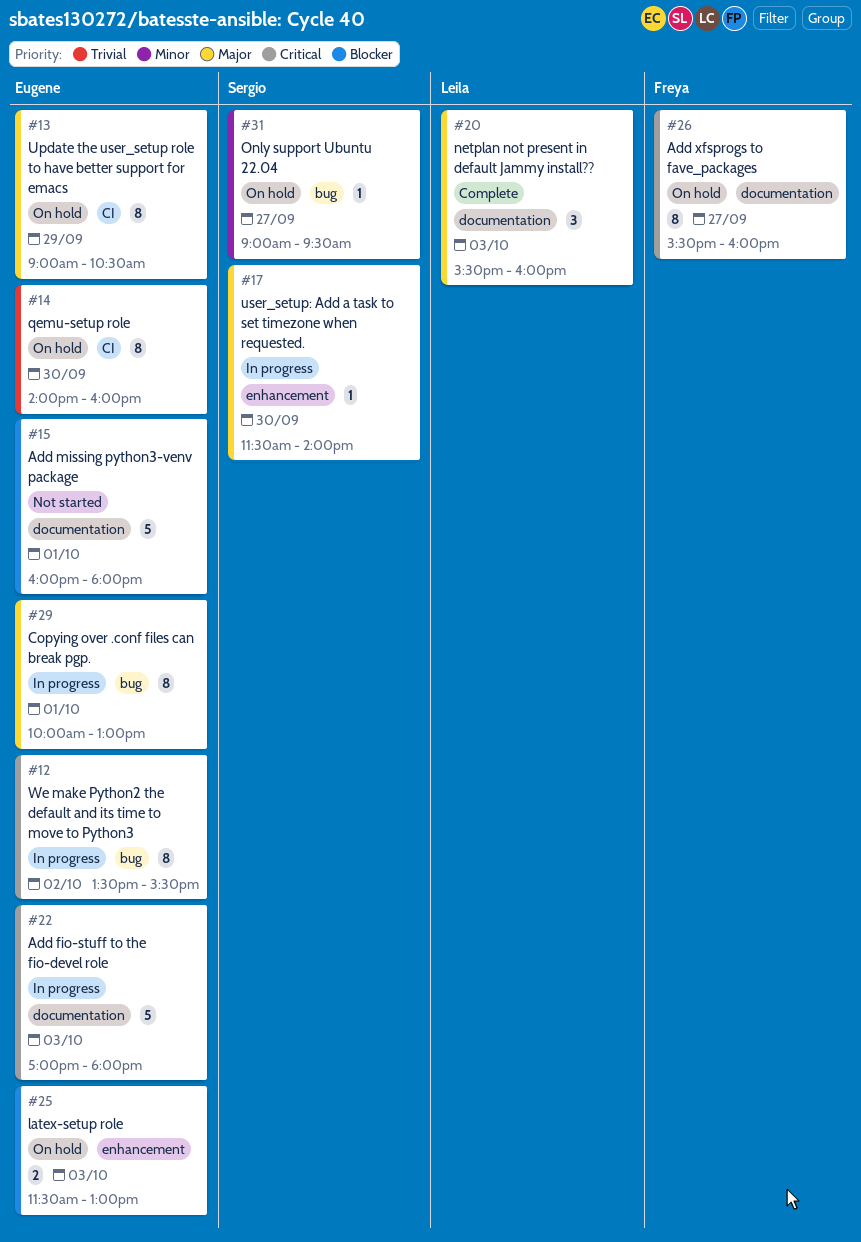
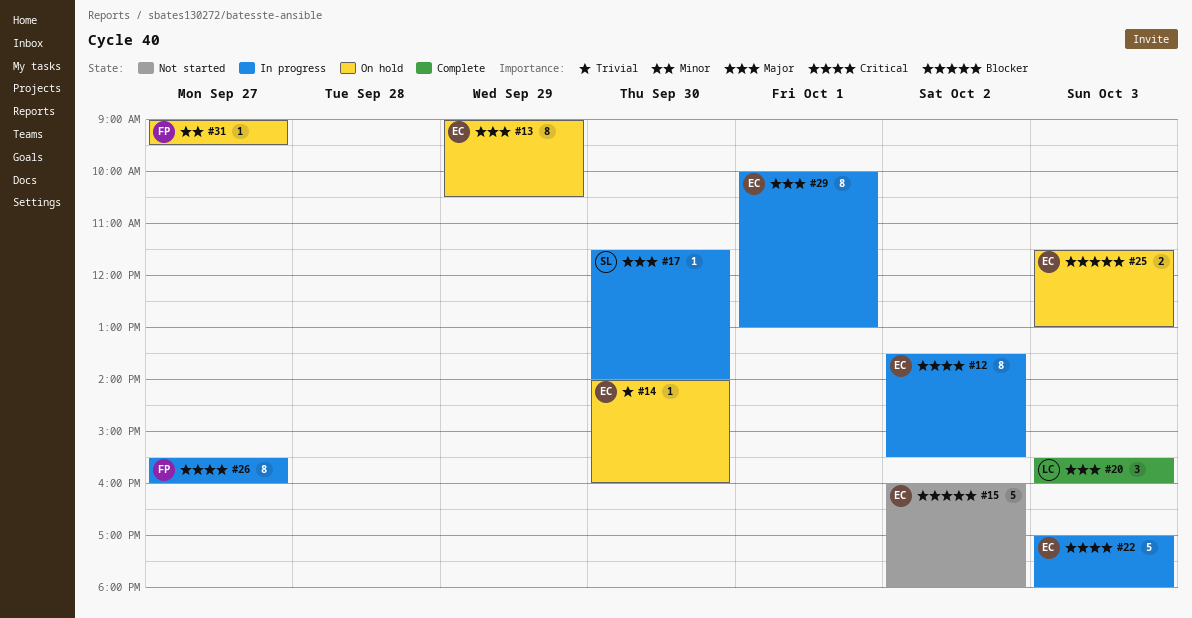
#14, estimate: 8 -> 1
#15, day: Oct 1 -> Oct 2
#26, status: On hold -> In progress
#31, owner: Sergio -> Freya

